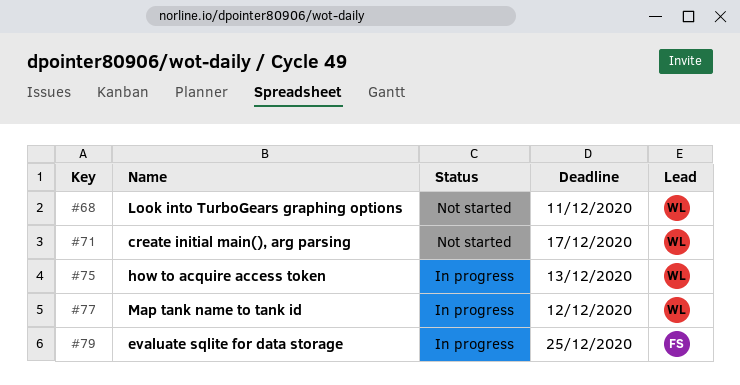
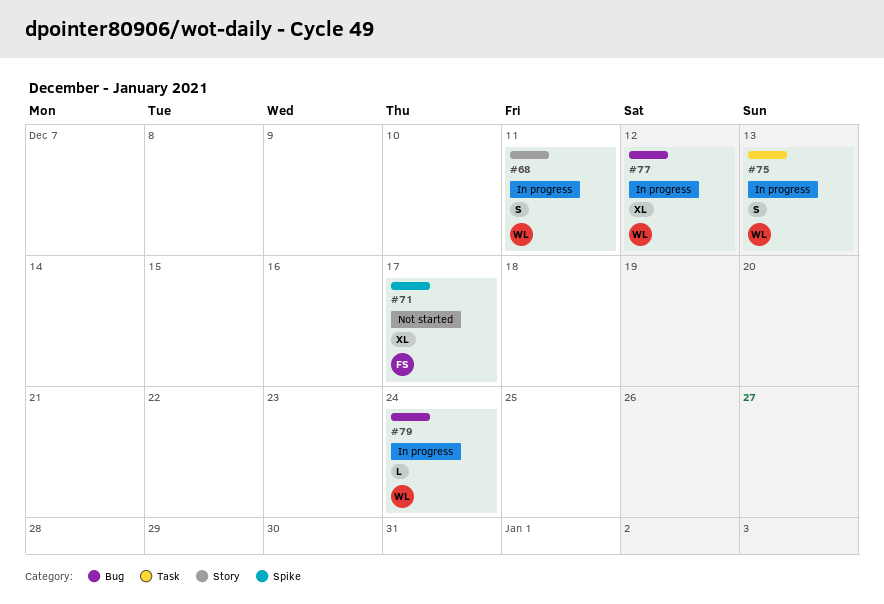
#68, status: Not started -> In progress
#71, owner: WL -> FS
#79, owner: FS -> WL
#79, due: Dec 25 -> Dec 24

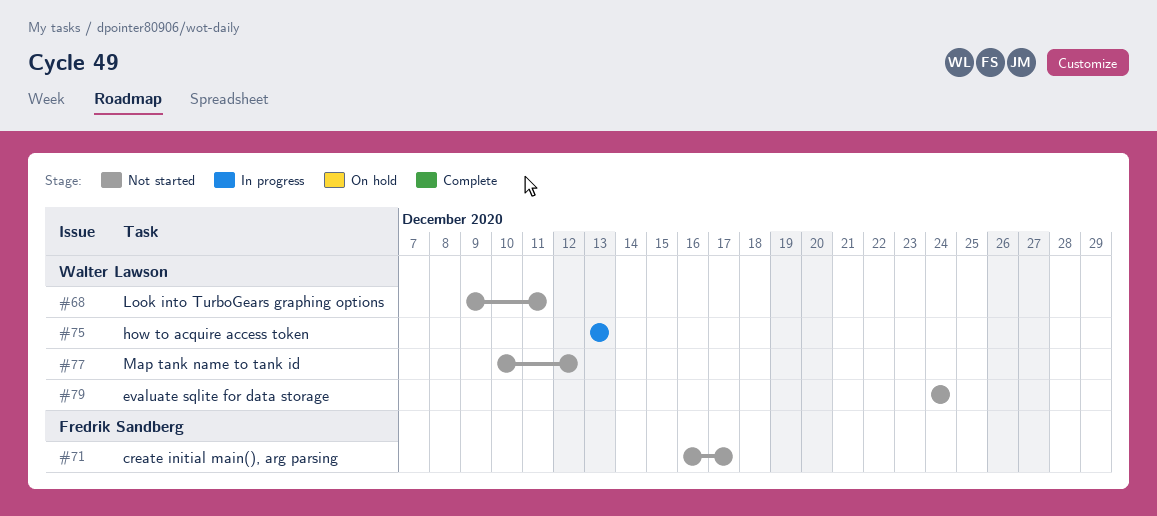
#68, status: In progress -> Not started
#77, status: In progress -> Not started
#79, status: In progress -> Not started

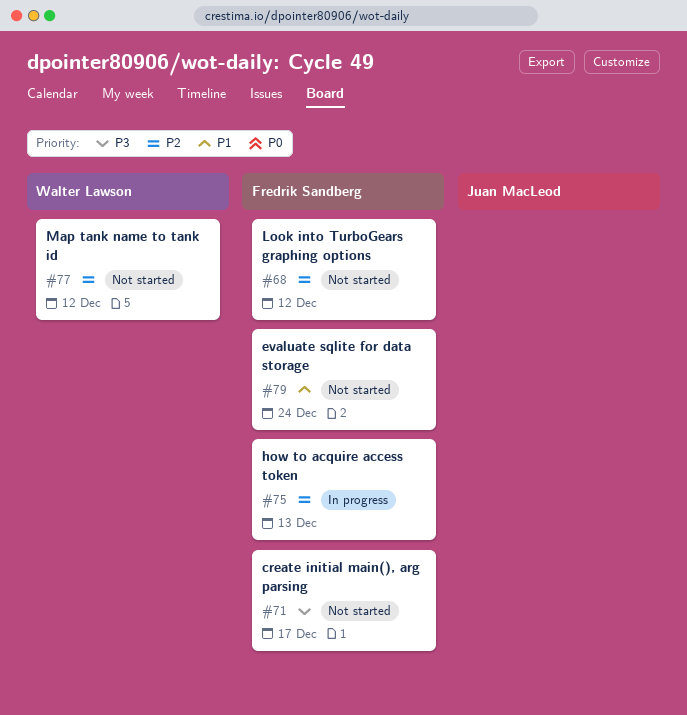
#68, owner: Walter Lawson -> Fredrik Sandberg
#68, due: Dec 11 -> Dec 12
#75, owner: Walter Lawson -> Fredrik Sandberg
#79, owner: Walter Lawson -> Fredrik Sandberg

